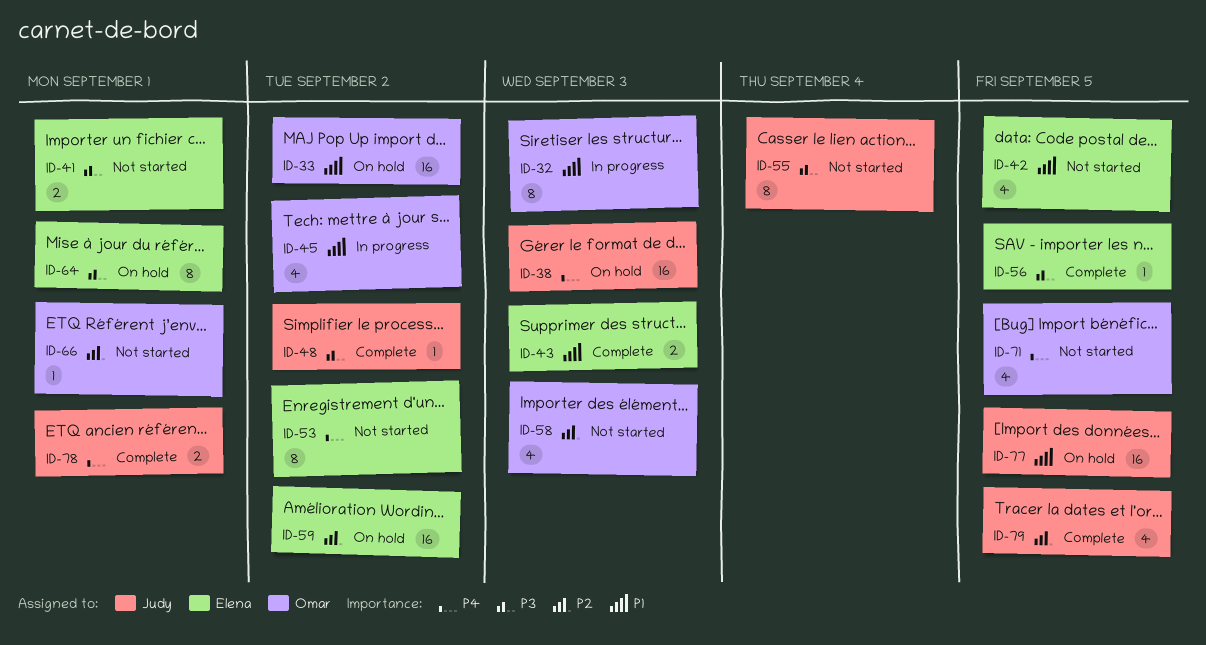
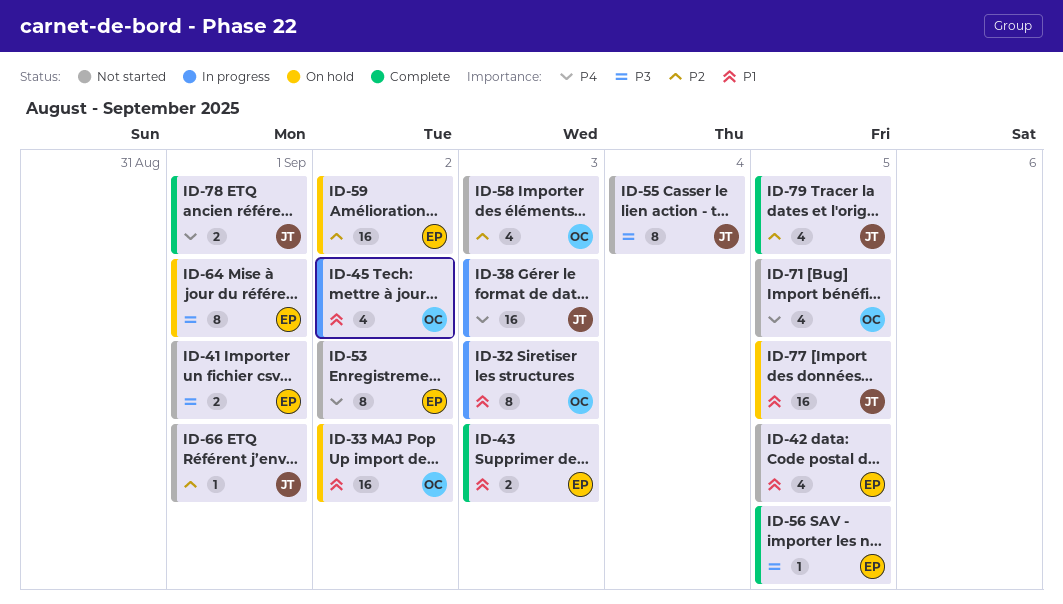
ID-38, status: On hold -> In progress
ID-48: present -> none
ID-66, owner: Omar -> Judy

